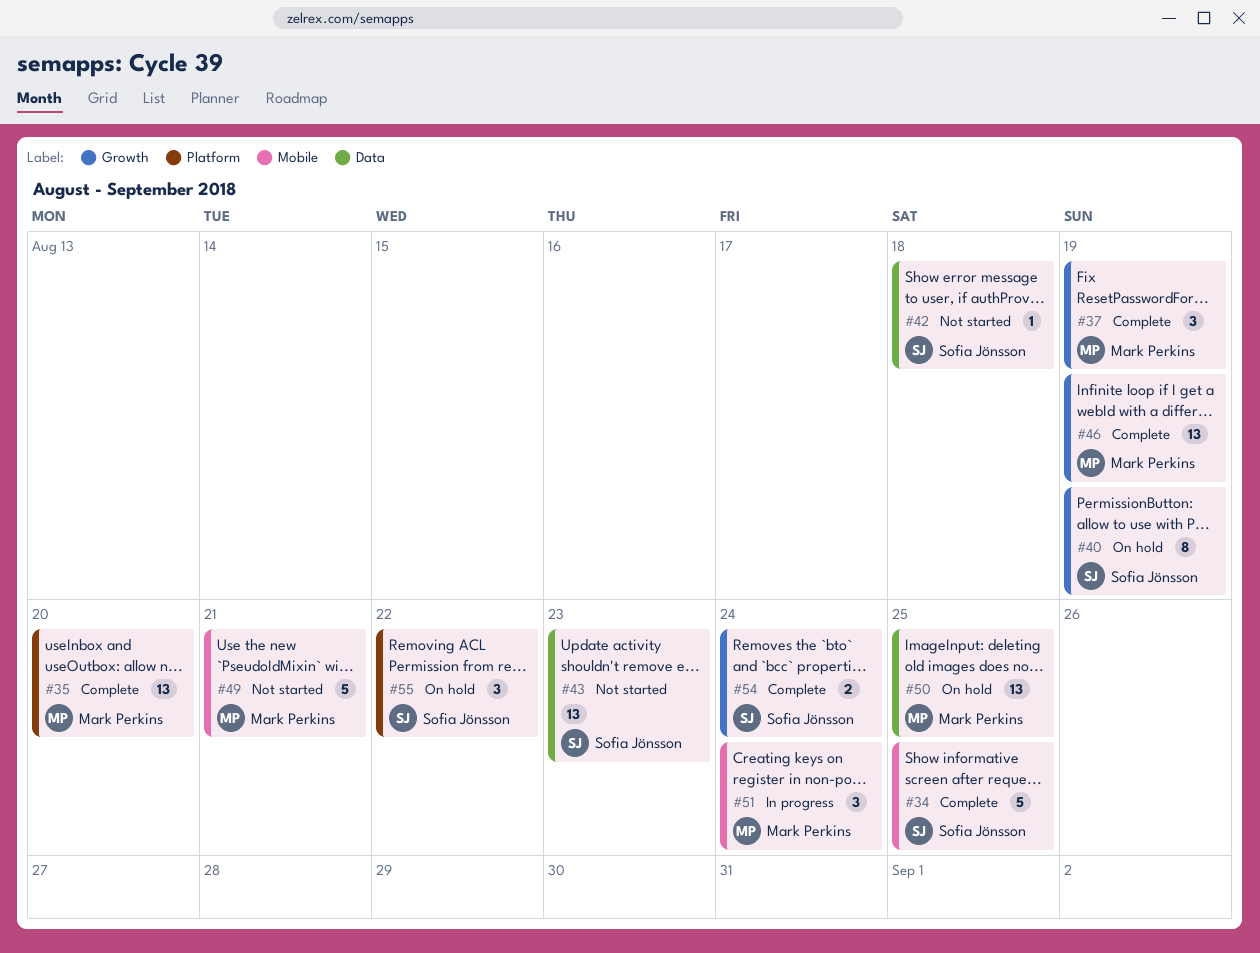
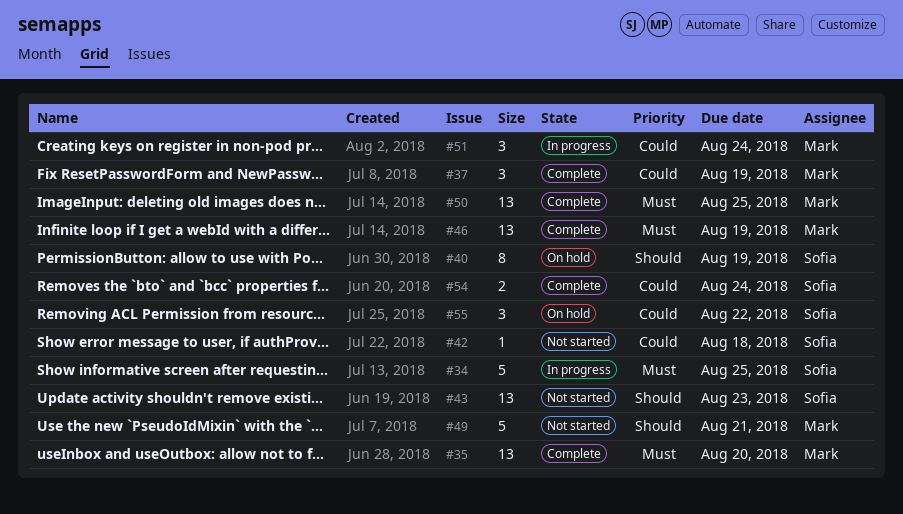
#34, status: Complete -> In progress
#50, status: On hold -> Complete

